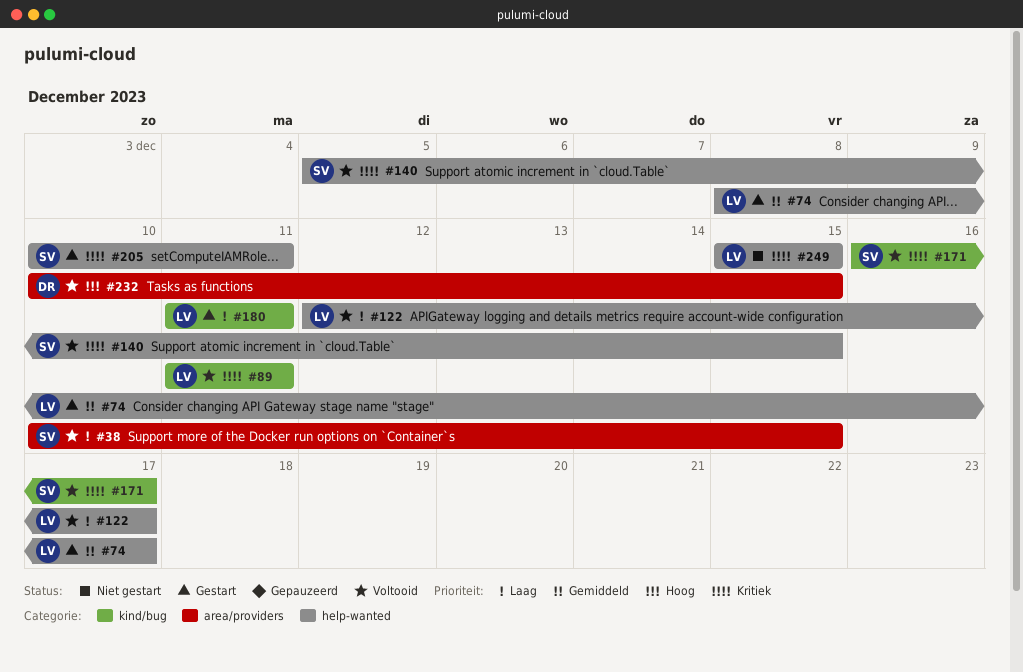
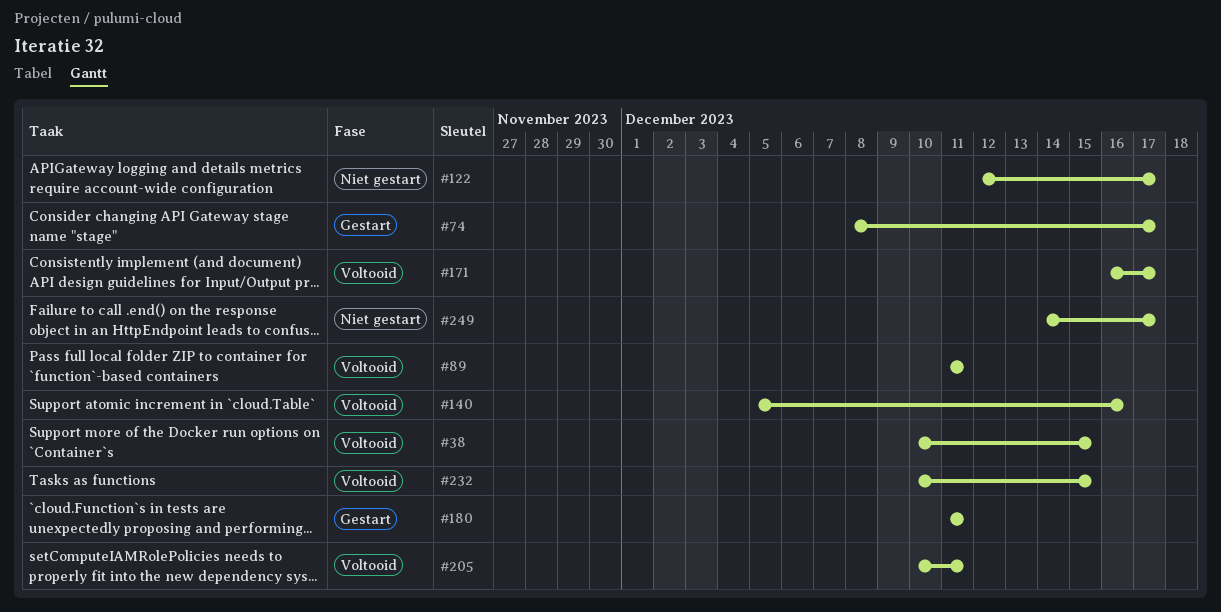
#122, status: Voltooid -> Niet gestart
#140, due: Dec 15 -> Dec 16
#205, status: Gestart -> Voltooid
#249, start: Dec 15 -> Dec 14
#249, due: Dec 15 -> Dec 17

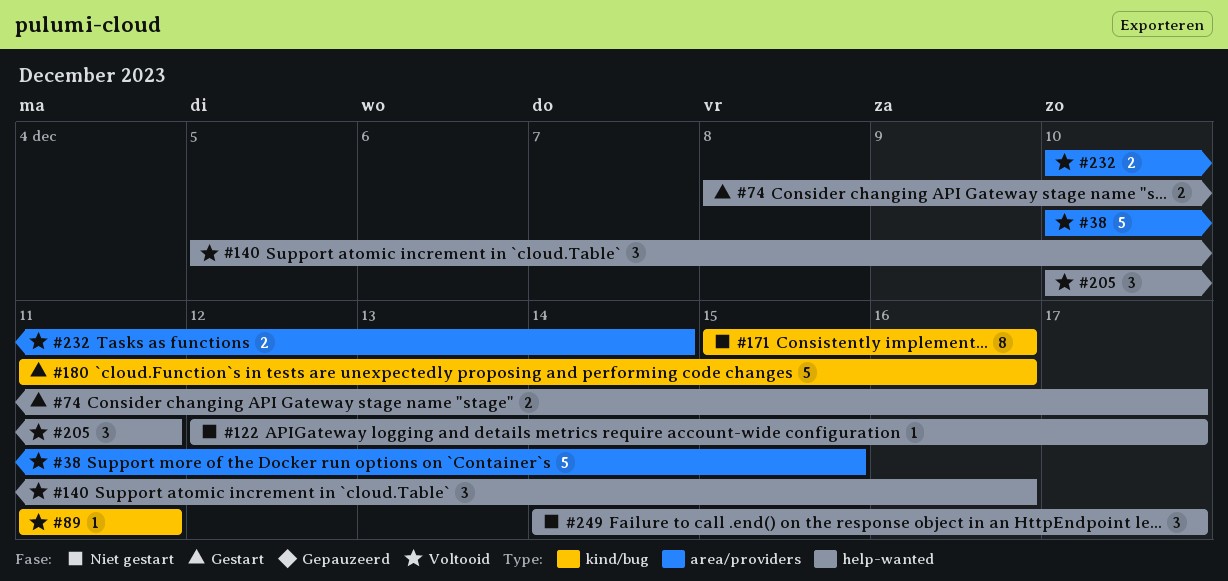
#171, status: Voltooid -> Niet gestart
#171, start: Dec 16 -> Dec 15
#171, due: Dec 17 -> Dec 16
#180, due: Dec 11 -> Dec 16
#232, due: Dec 15 -> Dec 14

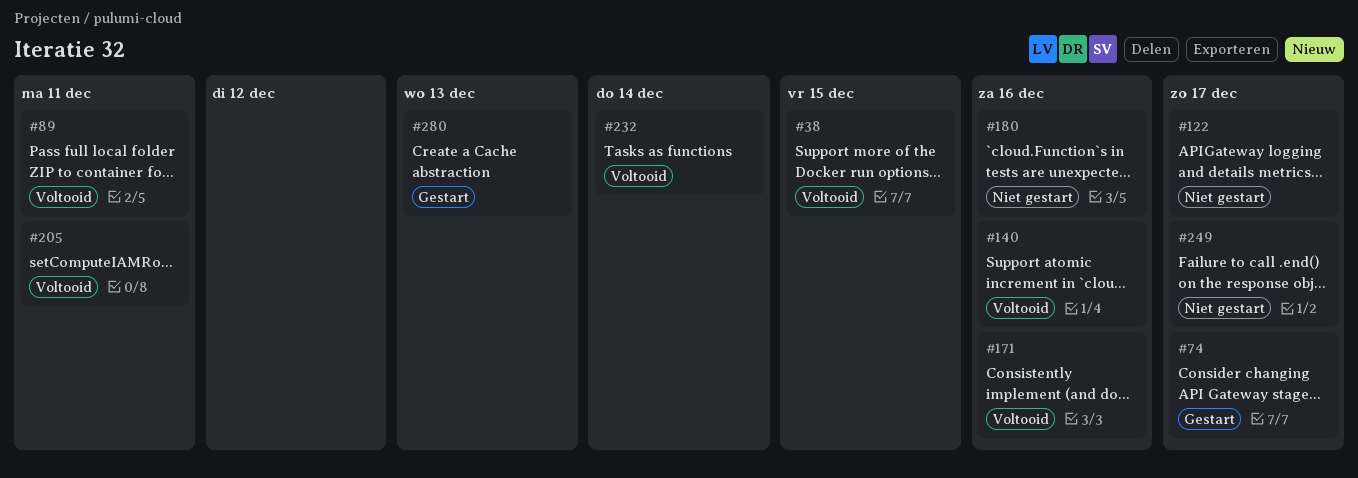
#171, status: Niet gestart -> Voltooid
#180, status: Gestart -> Niet gestart
#280: none -> present

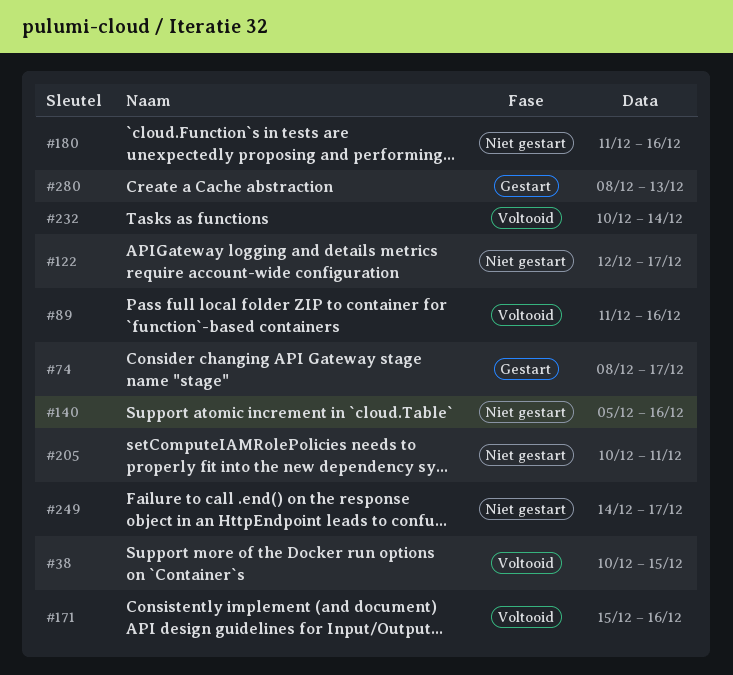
#89, due: Dec 11 -> Dec 16
#140, status: Voltooid -> Niet gestart
#205, status: Voltooid -> Niet gestart

